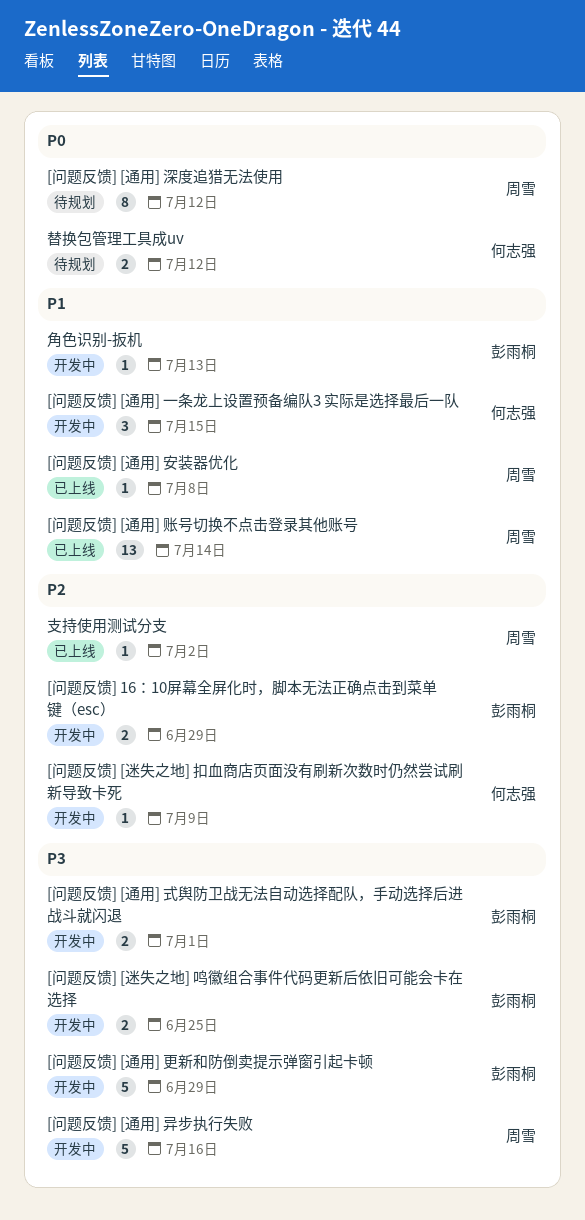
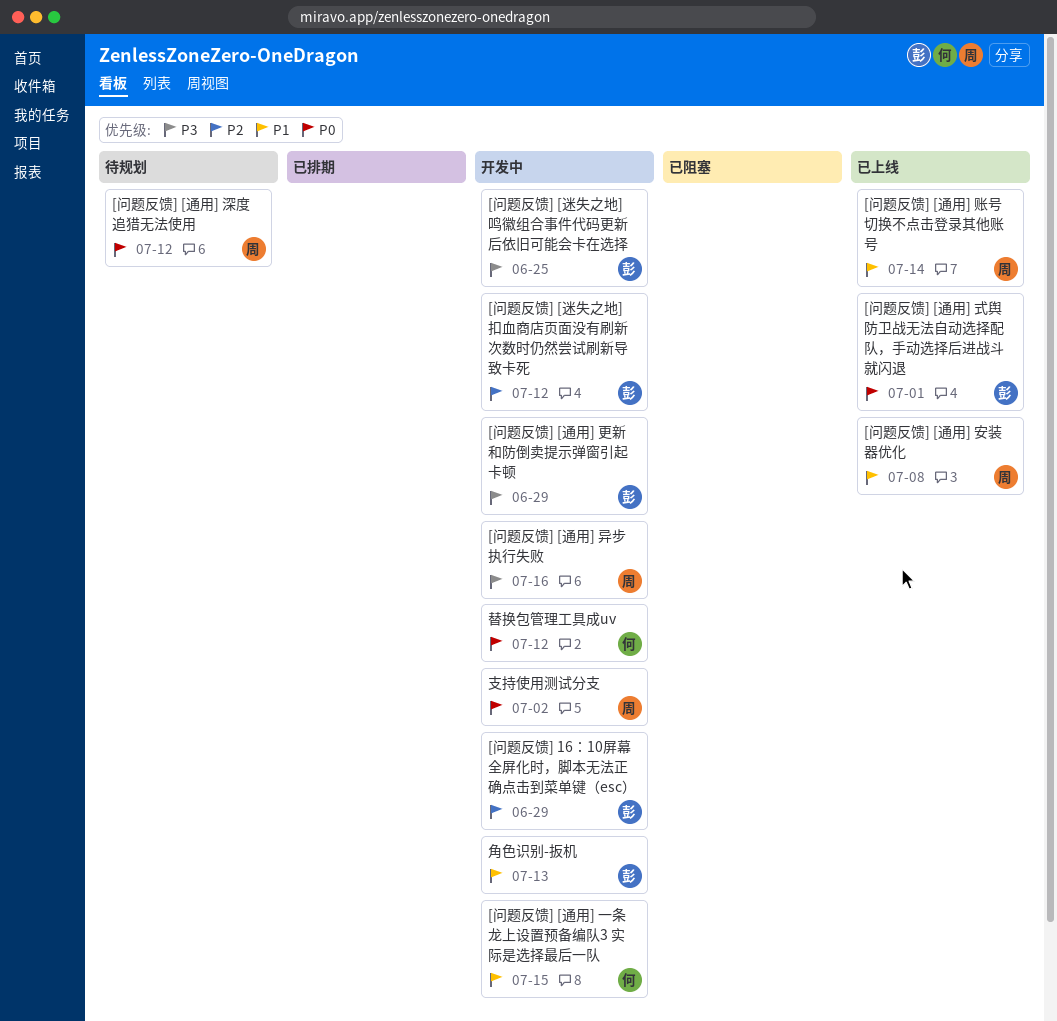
[问题反馈] [迷失之地] 扣血商店页面没有刷新次数时仍然尝试刷新导致卡死, owner: 何志强 -> 彭雨桐
[问题反馈] [迷失之地] 扣血商店页面没有刷新次数时仍然尝试刷新导致卡死, due: Jul 9 -> Jul 12
[问题反馈] [通用] 式舆防卫战无法自动选择配队，手动选择后进战斗就闪退, status: 开发中 -> 已上线
[问题反馈] [通用] 式舆防卫战无法自动选择配队，手动选择后进战斗就闪退, priority: P3 -> P0
支持使用测试分支, status: 已上线 -> 开发中
支持使用测试分支, priority: P2 -> P0
替换包管理工具成uv, status: 待规划 -> 开发中

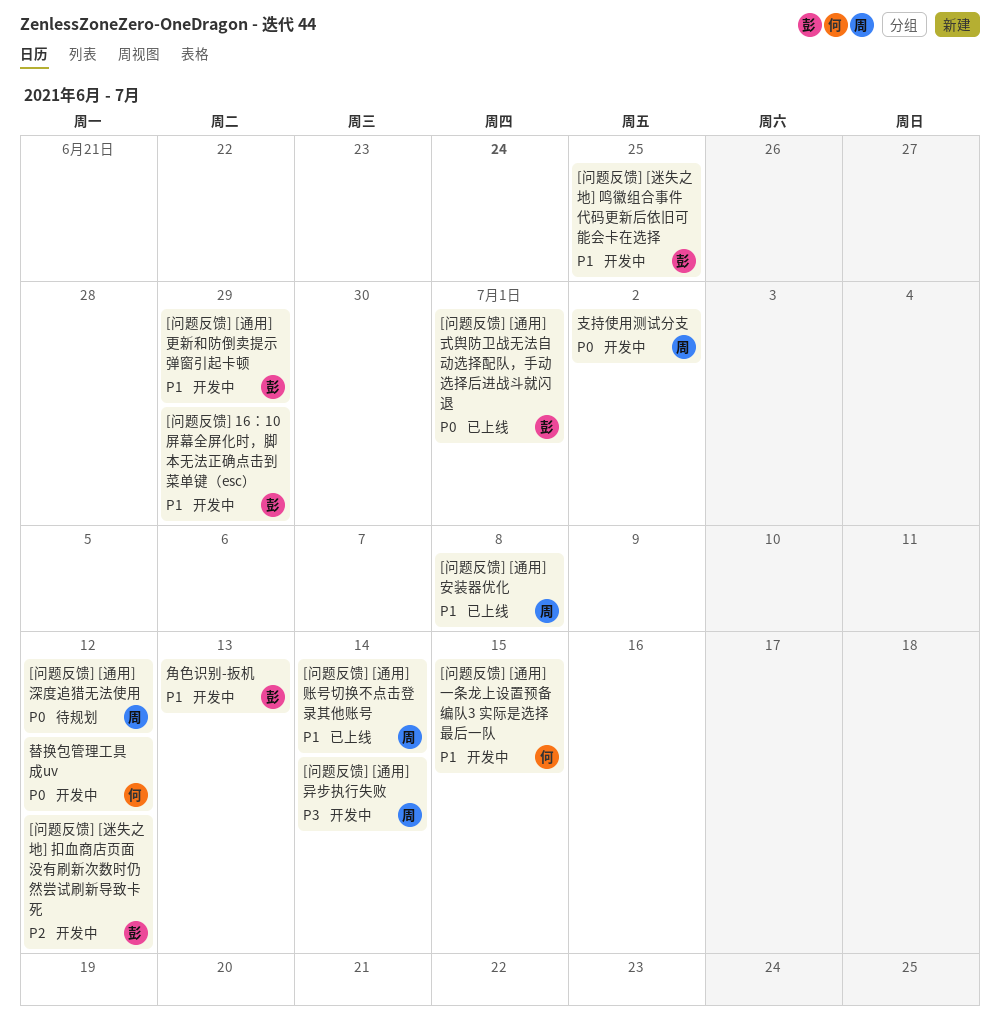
[问题反馈] 16：10屏幕全屏化时，脚本无法正确点击到菜单键（esc）, priority: P2 -> P1
[问题反馈] [迷失之地] 鸣徽组合事件代码更新后依旧可能会卡在选择, priority: P3 -> P1
[问题反馈] [通用] 异步执行失败, due: Jul 16 -> Jul 14
[问题反馈] [通用] 更新和防倒卖提示弹窗引起卡顿, priority: P3 -> P1

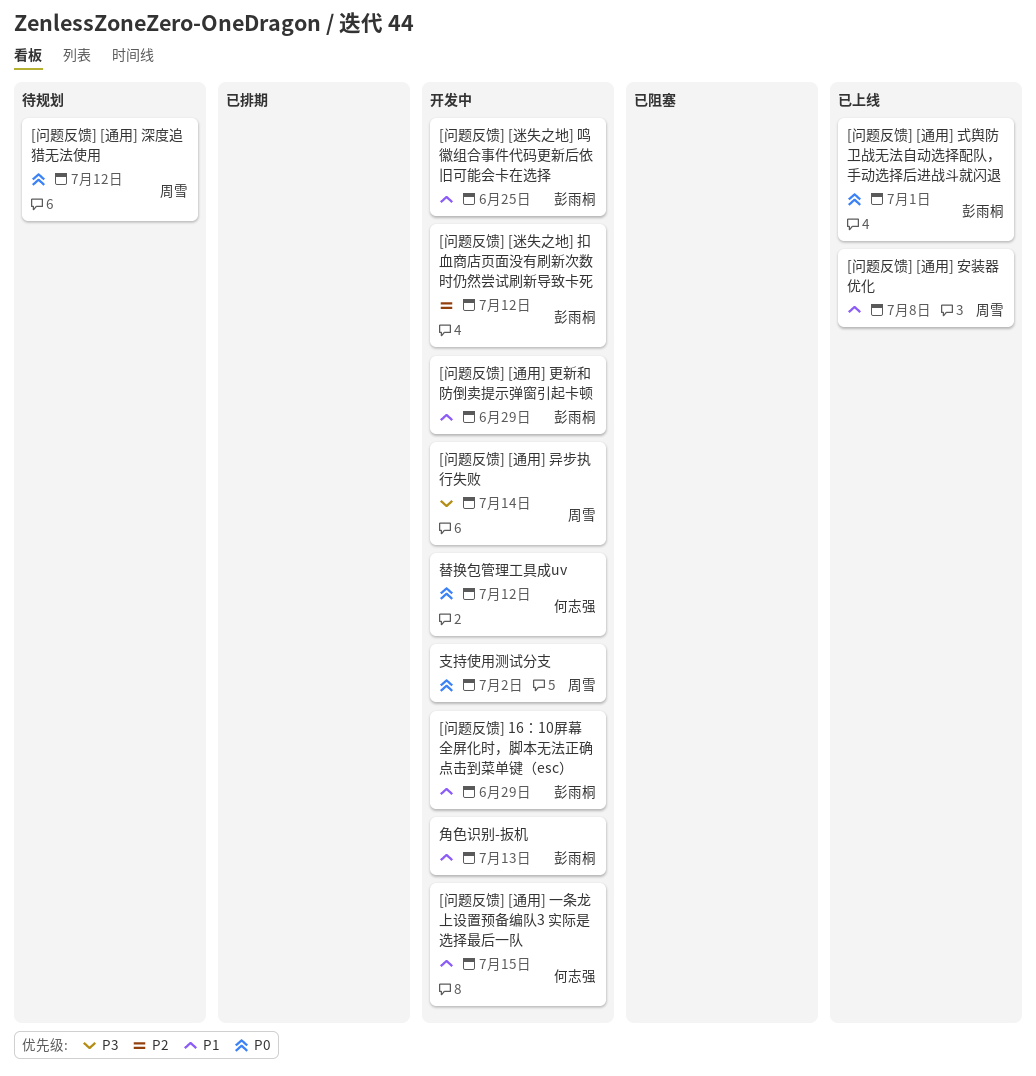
[问题反馈] [通用] 账号切换不点击登录其他账号: present -> none

